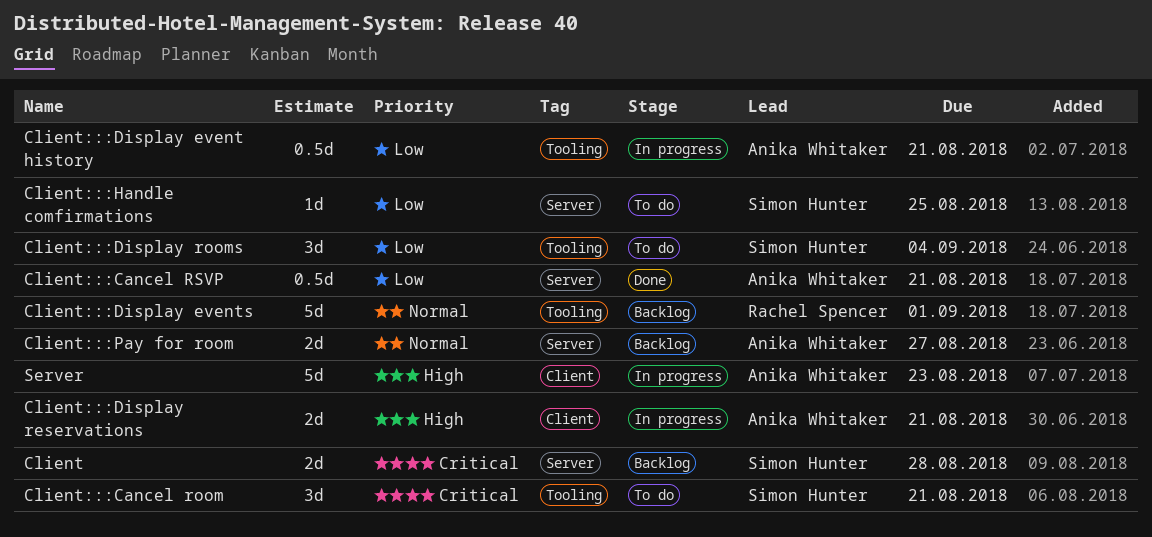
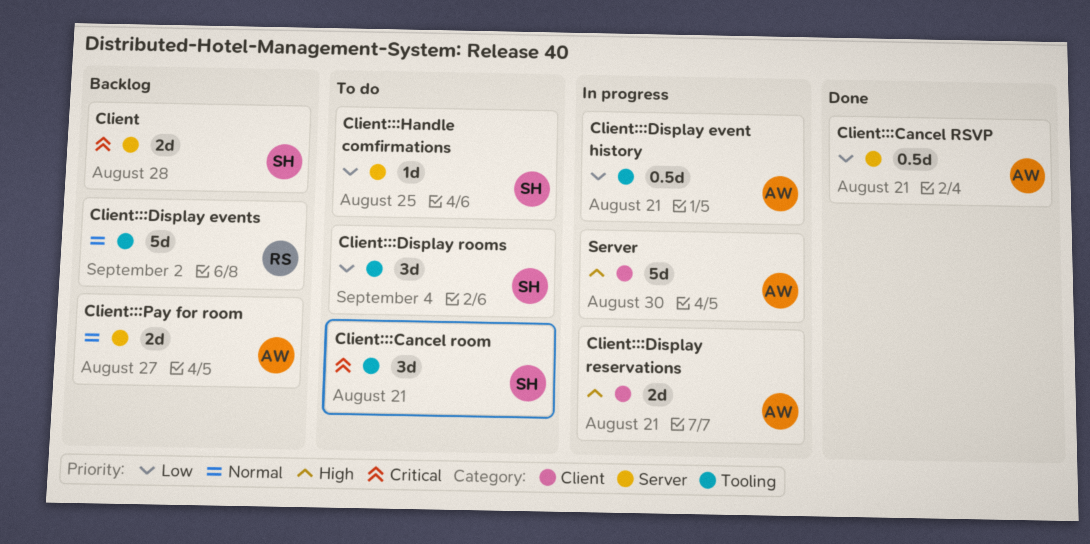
Client:::Display events, due: Sep 1 -> Sep 2
Server, due: Aug 23 -> Aug 30

